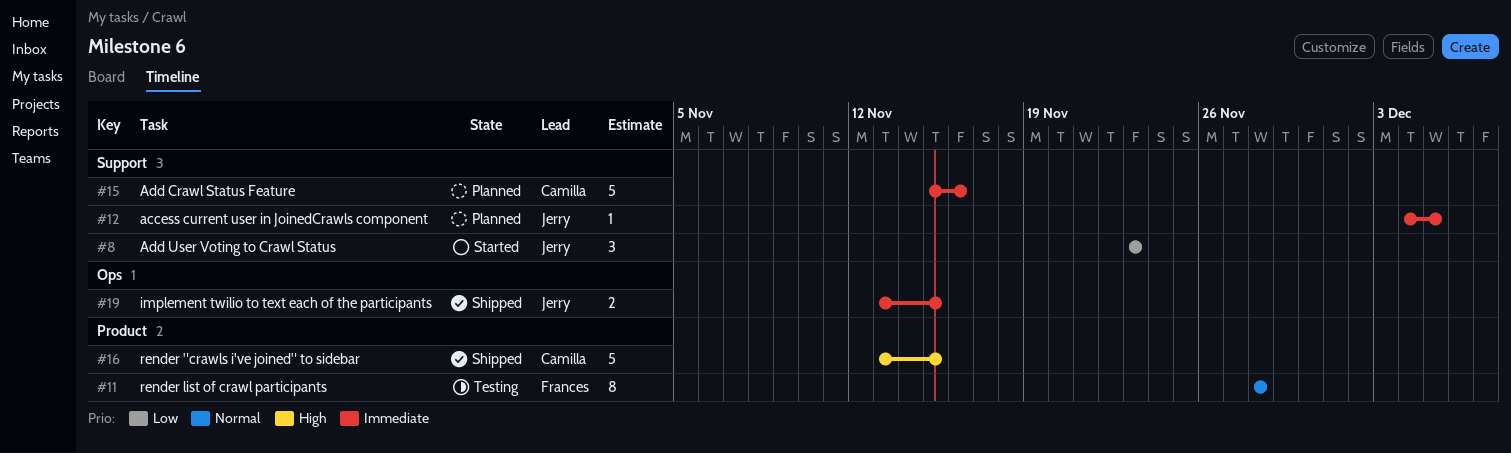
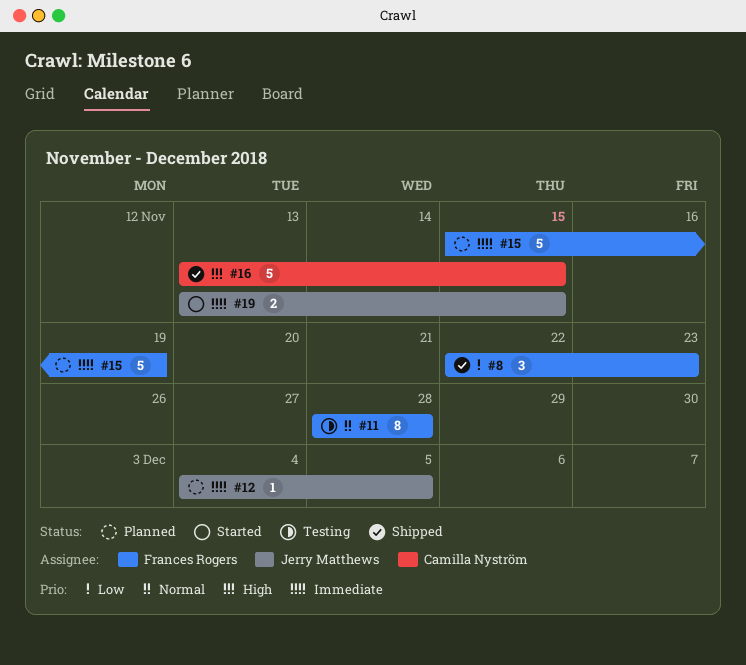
#8, status: Started -> Shipped
#8, owner: Jerry Matthews -> Frances Rogers
#8, start: Nov 23 -> Nov 22
#15, owner: Camilla Nyström -> Frances Rogers
#15, due: Nov 16 -> Nov 19
#19, status: Shipped -> Started

